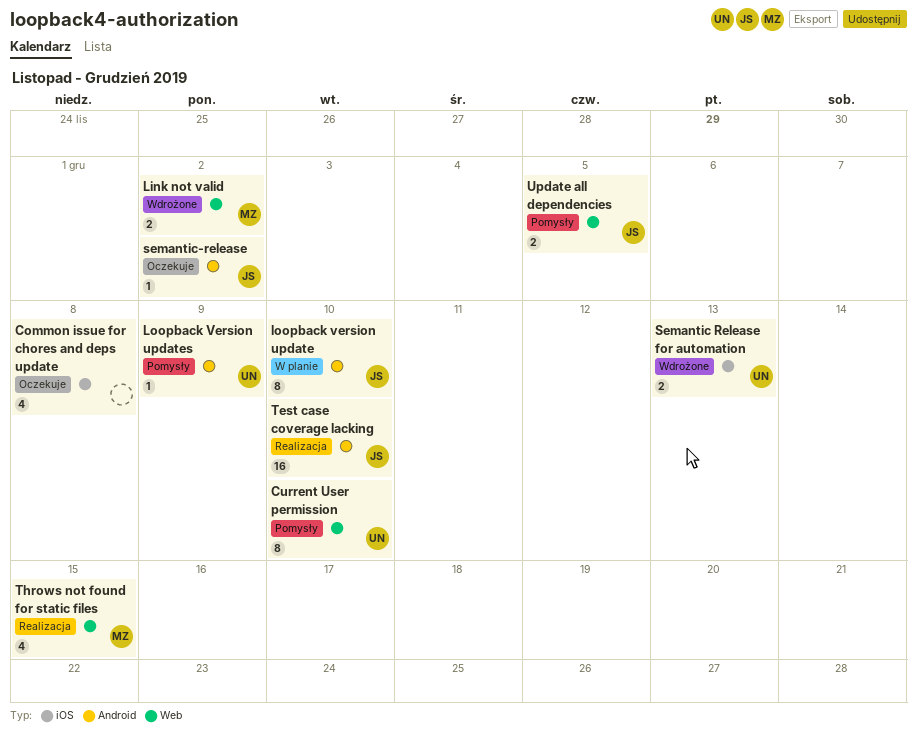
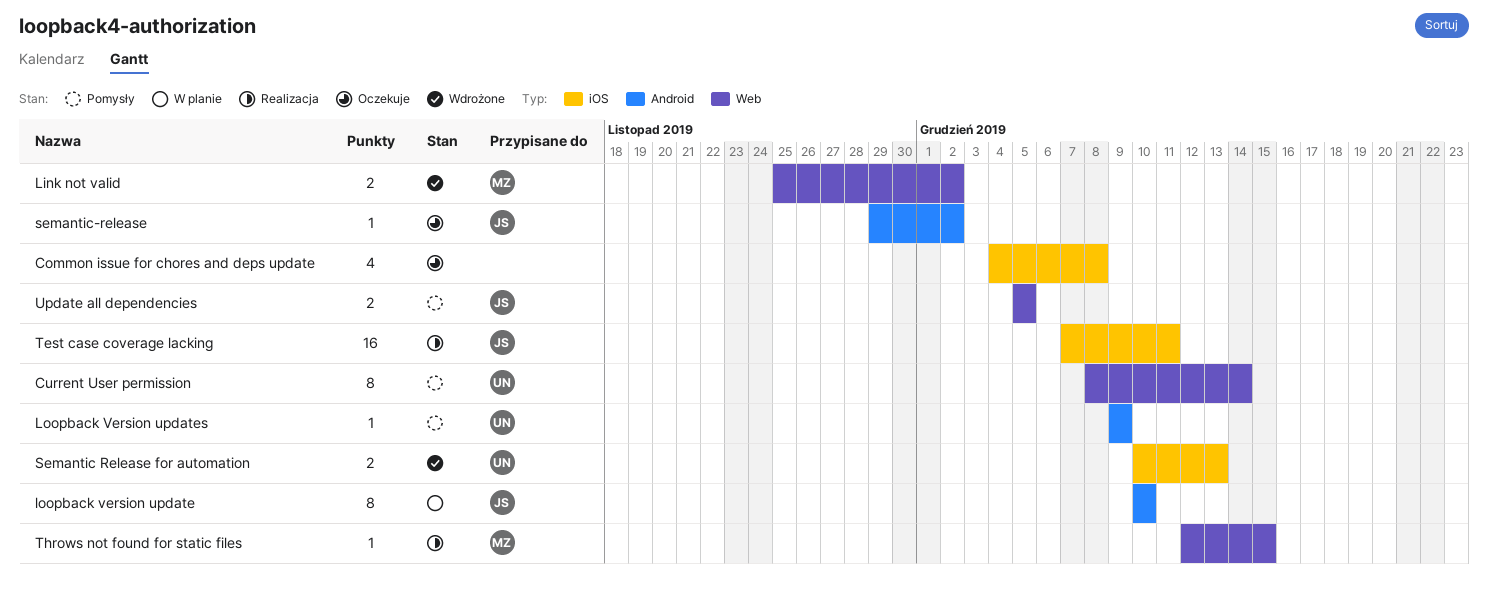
Current User permission, due: Dec 10 -> Dec 14
Test case coverage lacking, label: Android -> iOS
Test case coverage lacking, due: Dec 10 -> Dec 11
Throws not found for static files, estimate: 4 -> 1

